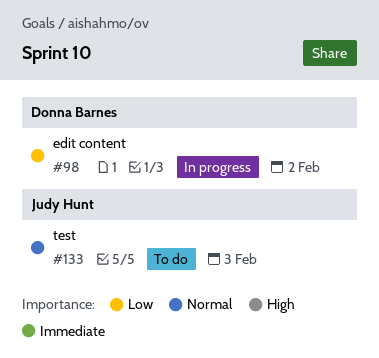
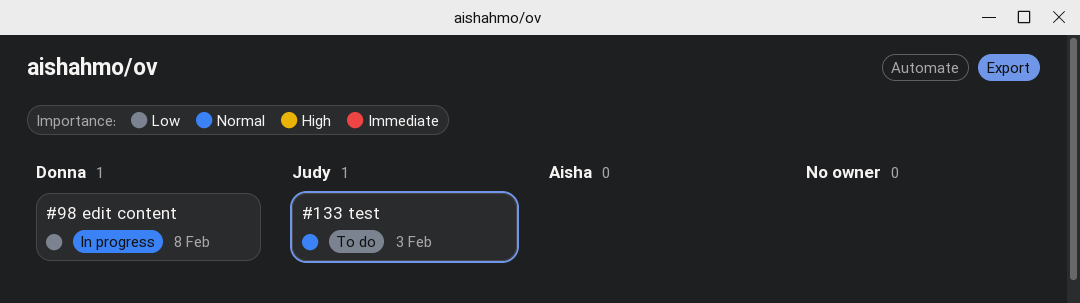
#98, due: Feb 2 -> Feb 8

